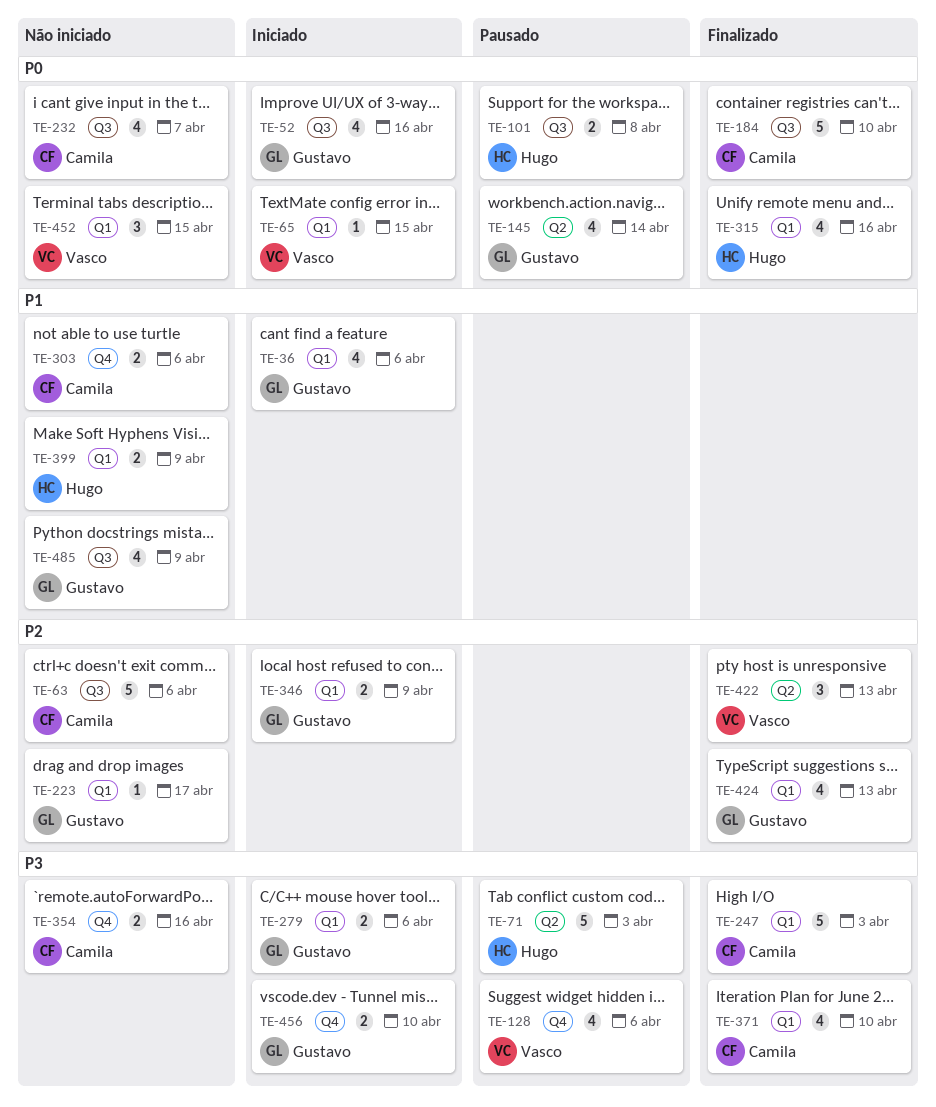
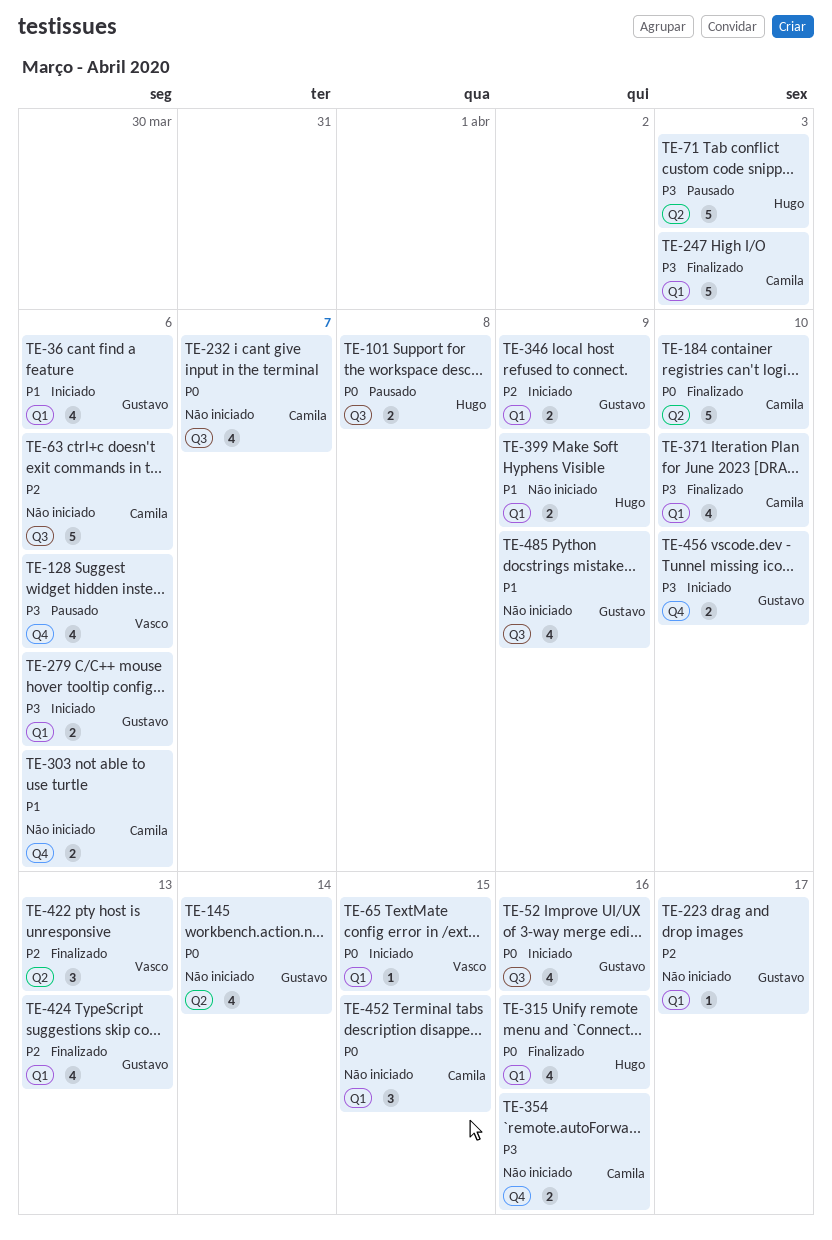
TE-145, status: Pausado -> Não iniciado
TE-184, label: Q3 -> Q2
TE-452, owner: Vasco -> Camila

